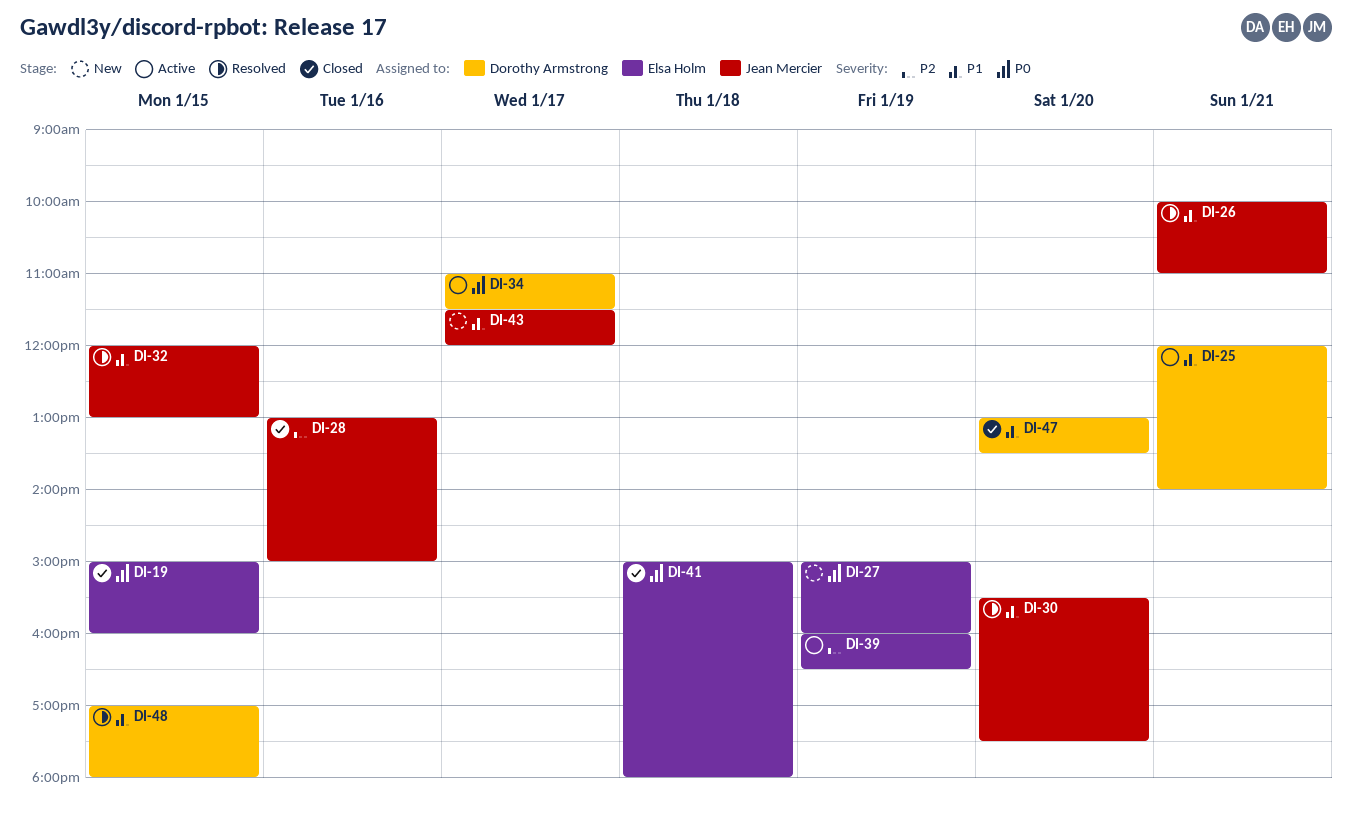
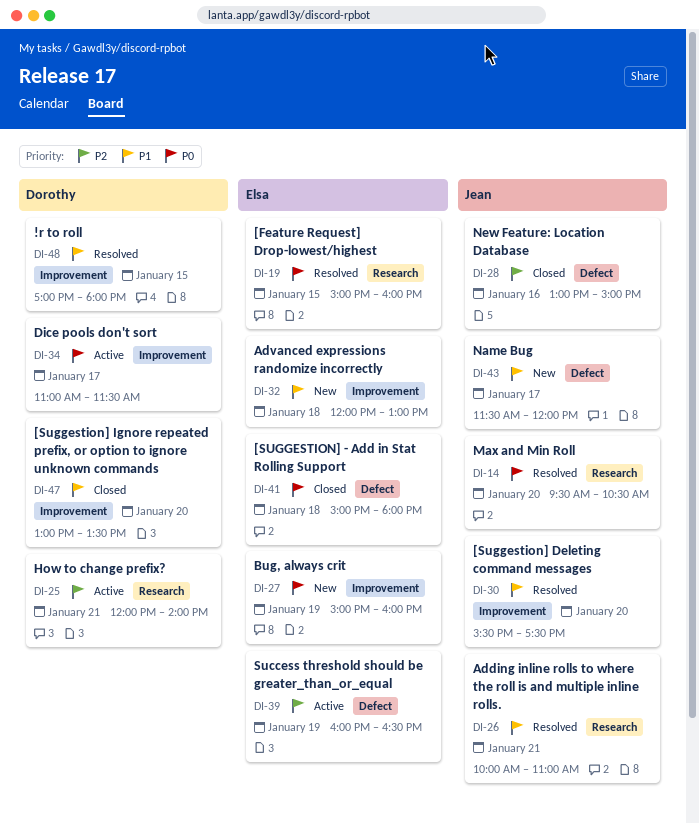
DI-14: none -> present
DI-19, status: Closed -> Resolved
DI-25, priority: P1 -> P2
DI-32, status: Resolved -> New
DI-32, owner: Jean Mercier -> Elsa Holm
DI-32, day: Jan 15 -> Jan 18

